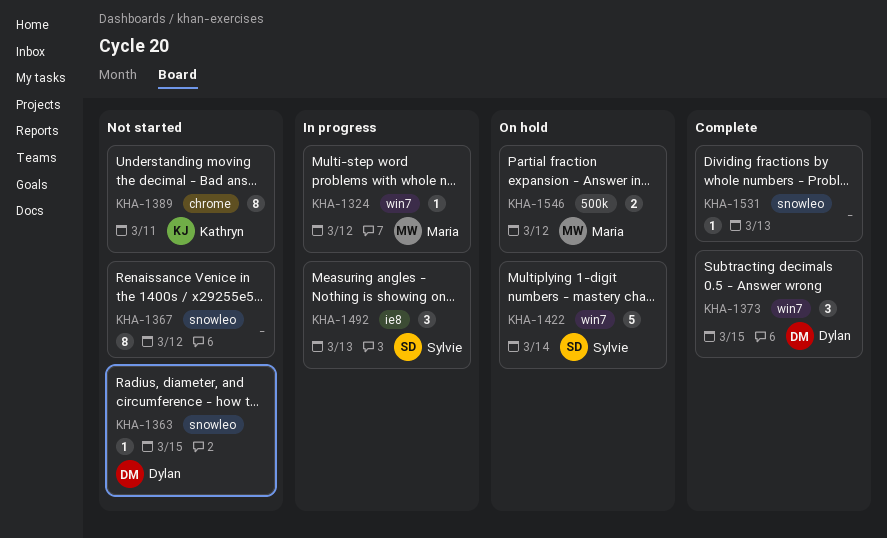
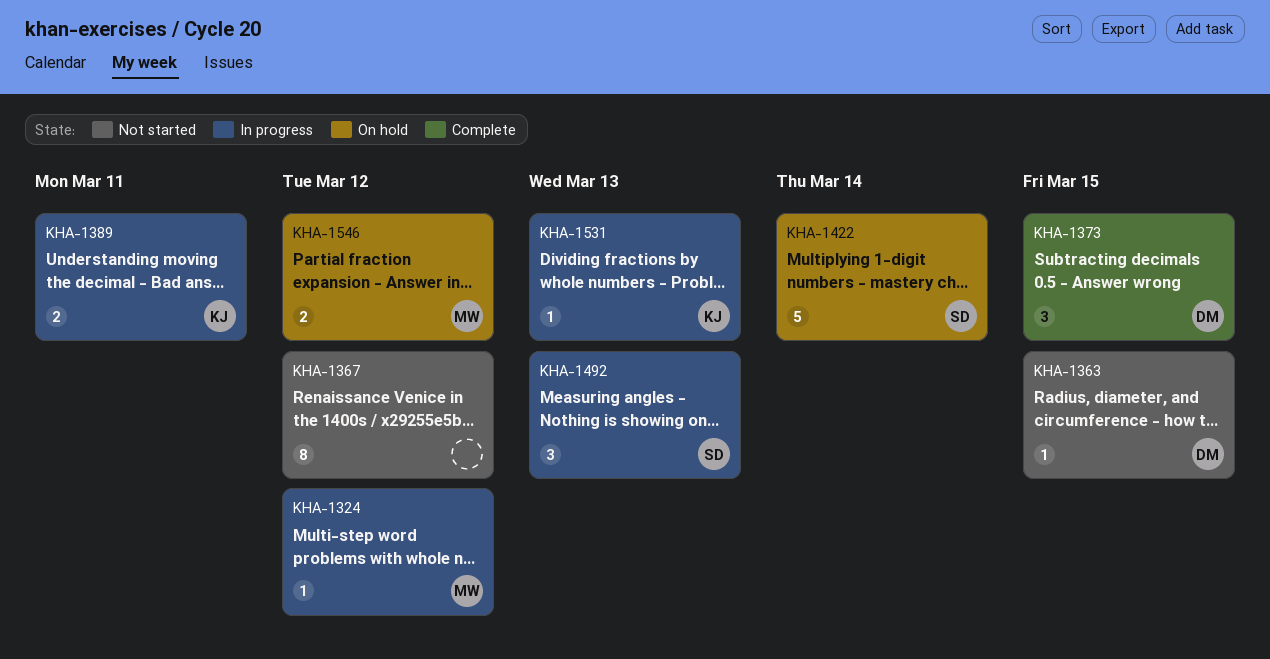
KHA-1389, status: Not started -> In progress
KHA-1389, estimate: 8 -> 2
KHA-1531, status: Complete -> In progress
KHA-1531, owner: none -> Kathryn

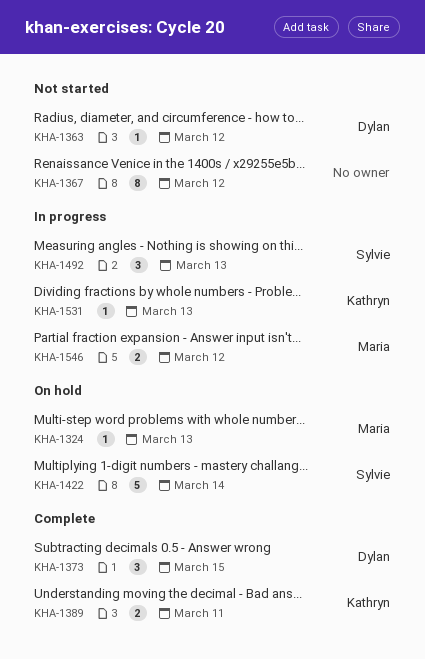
KHA-1324, status: In progress -> On hold
KHA-1324, due: Mar 12 -> Mar 13
KHA-1363, due: Mar 15 -> Mar 12
KHA-1389, status: In progress -> Complete
KHA-1546, status: On hold -> In progress

